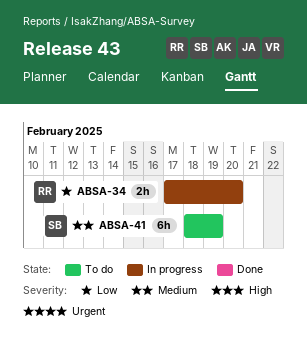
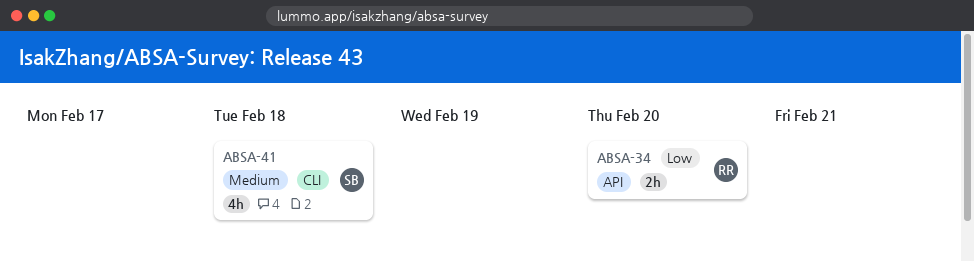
ABSA-41, estimate: 6h -> 4h
ABSA-41, due: Feb 19 -> Feb 18

